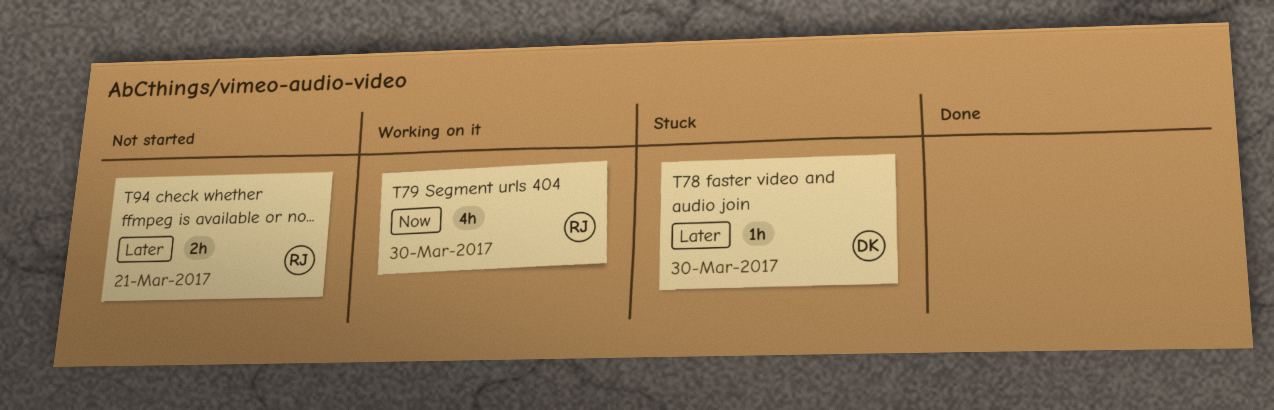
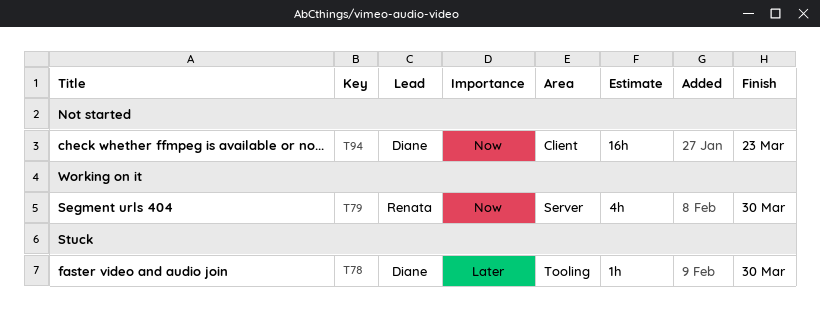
T94, owner: Renata -> Diane
T94, priority: Later -> Now
T94, estimate: 2h -> 16h
T94, due: Mar 21 -> Mar 23

